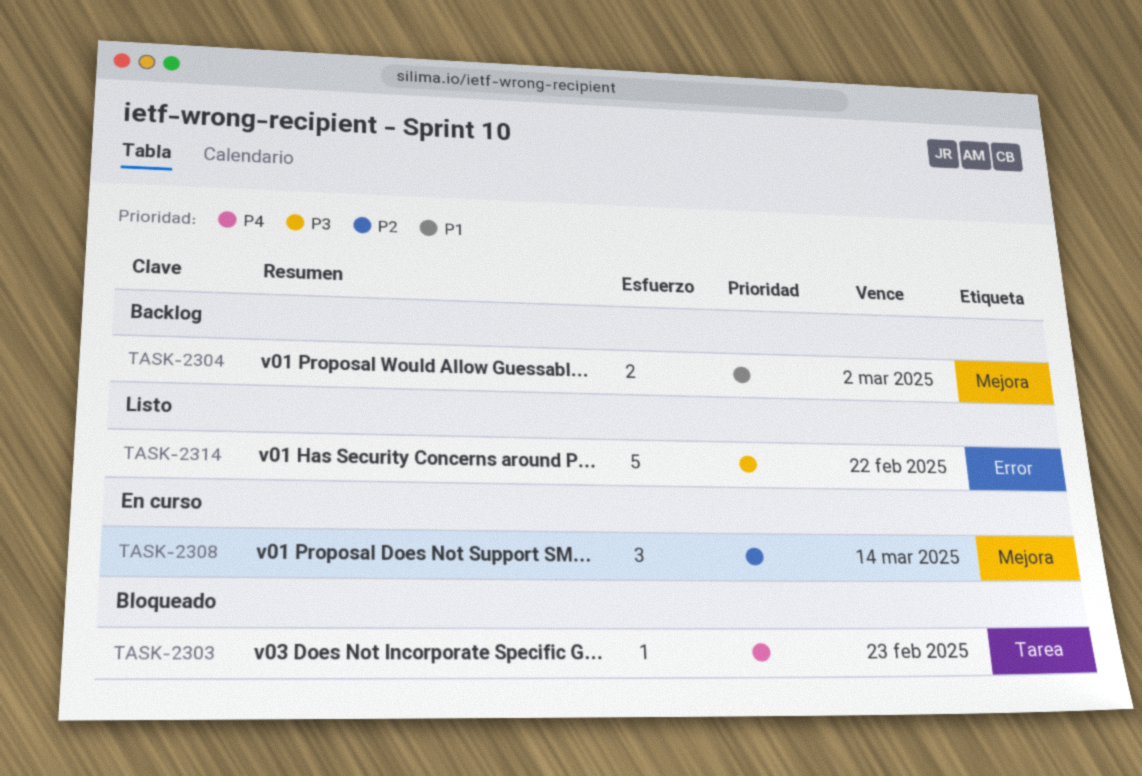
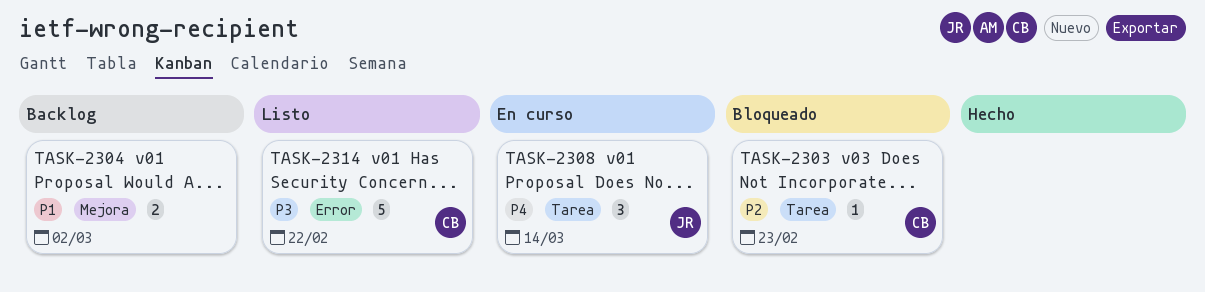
TASK-2303, priority: P4 -> P2
TASK-2308, priority: P2 -> P4
TASK-2308, label: Mejora -> Tarea

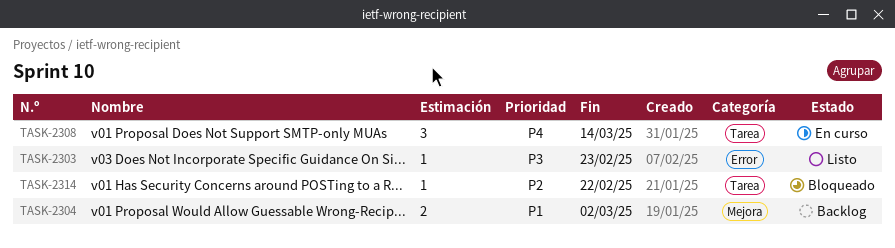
TASK-2303, status: Bloqueado -> Listo
TASK-2303, priority: P2 -> P3
TASK-2303, label: Tarea -> Error
TASK-2314, status: Listo -> Bloqueado
TASK-2314, priority: P3 -> P2
TASK-2314, label: Error -> Tarea
TASK-2314, estimate: 5 -> 1

